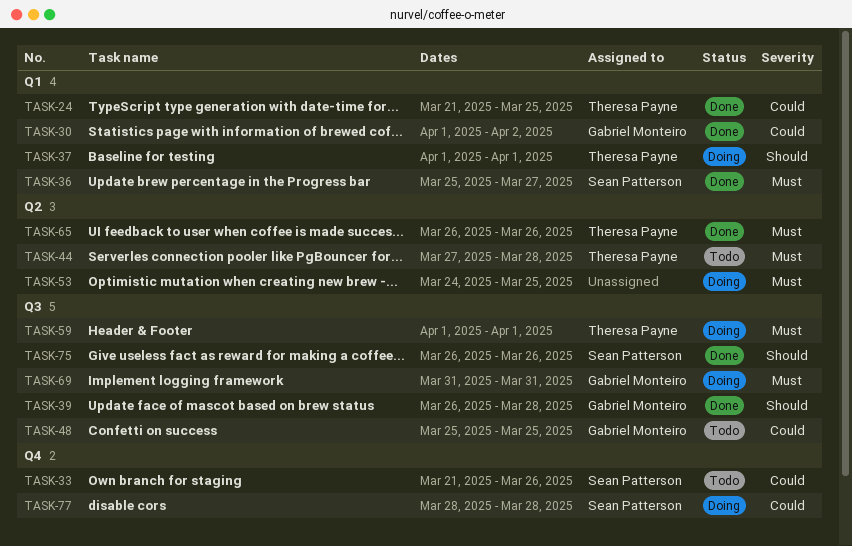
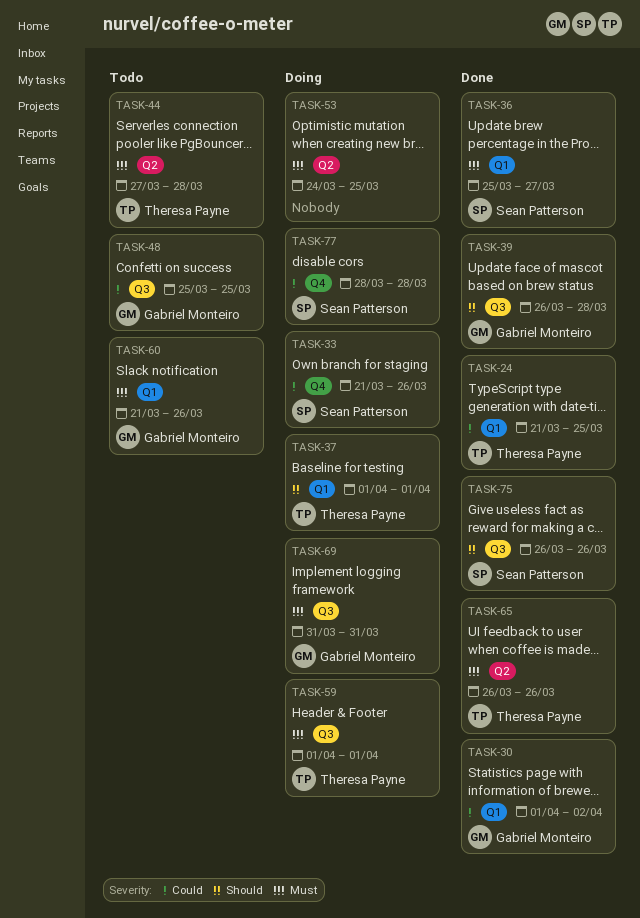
TASK-33, status: Todo -> Doing
TASK-60: none -> present

